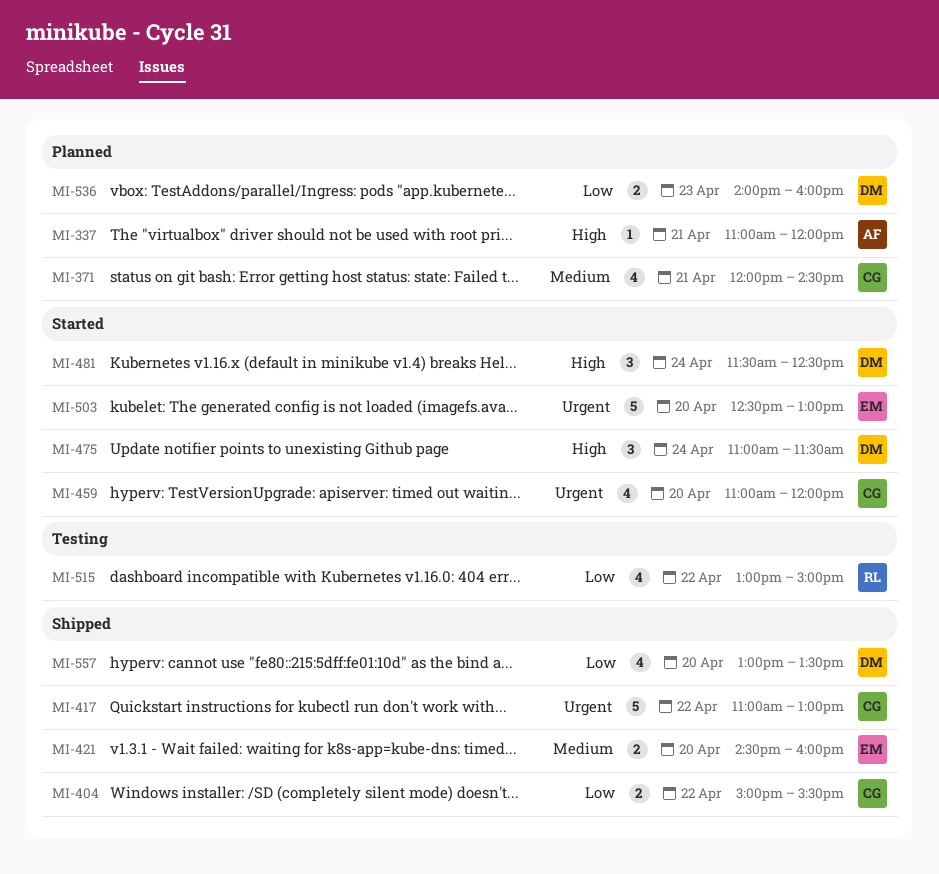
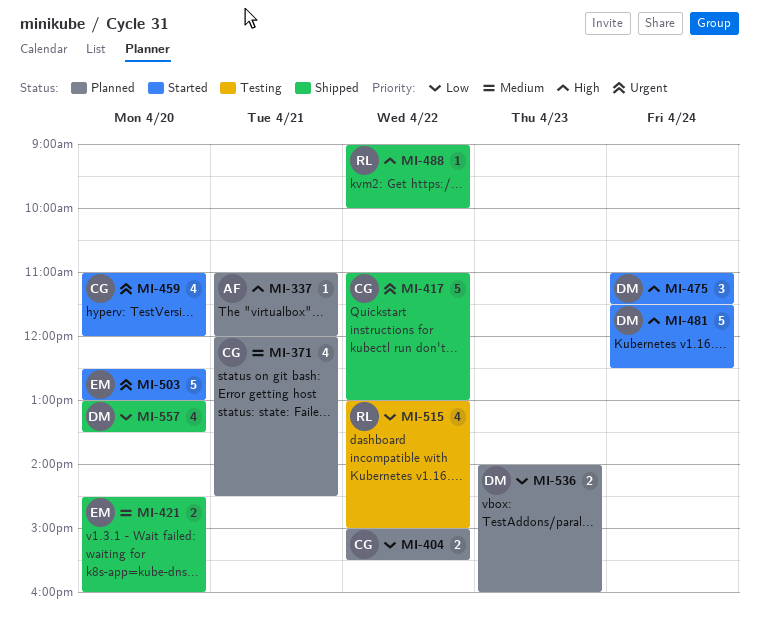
MI-404, status: Shipped -> Planned
MI-481, estimate: 3 -> 5
MI-488: none -> present

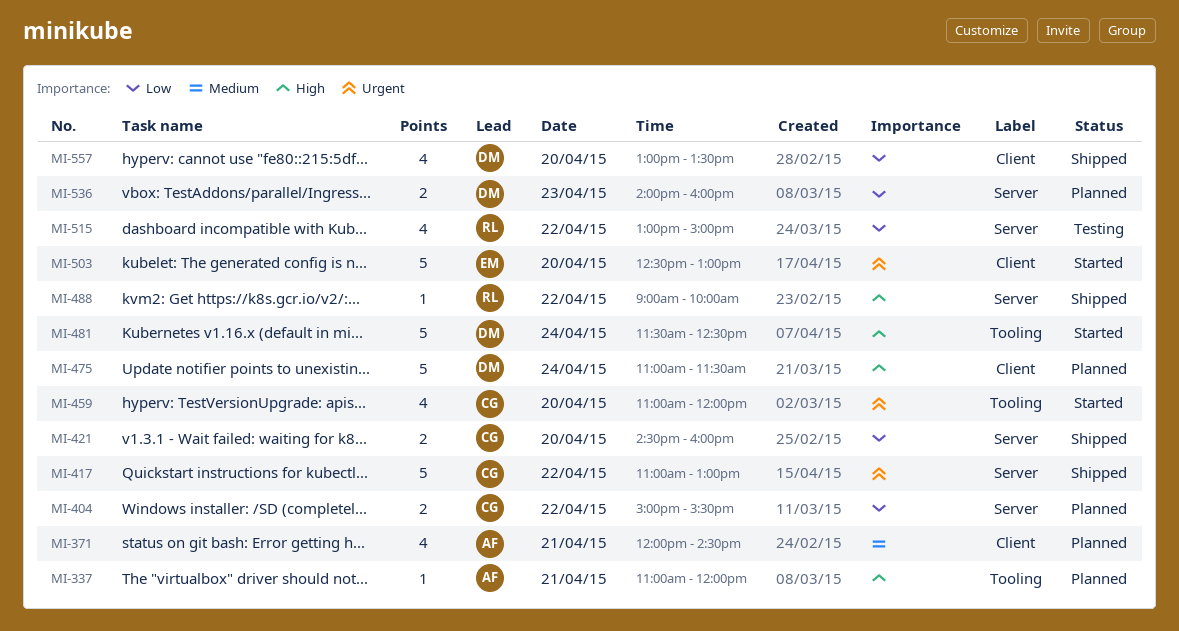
MI-371, owner: CG -> AF
MI-421, owner: EM -> CG
MI-421, priority: Medium -> Low
MI-475, status: Started -> Planned
MI-475, estimate: 3 -> 5

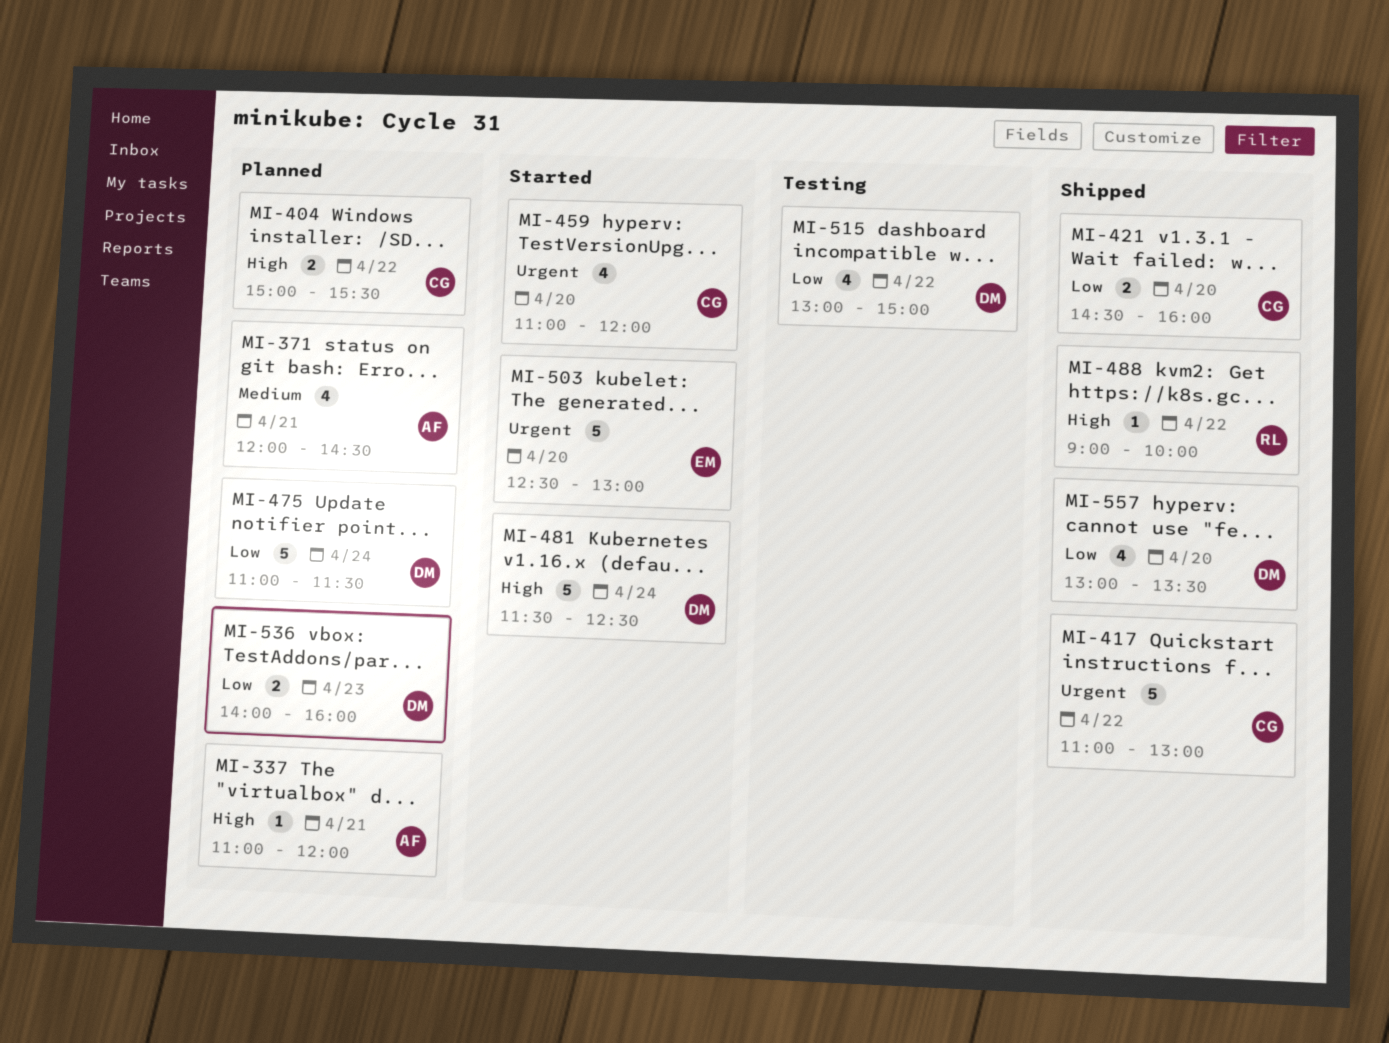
MI-404, priority: Low -> High
MI-475, priority: High -> Low
MI-515, owner: RL -> DM

